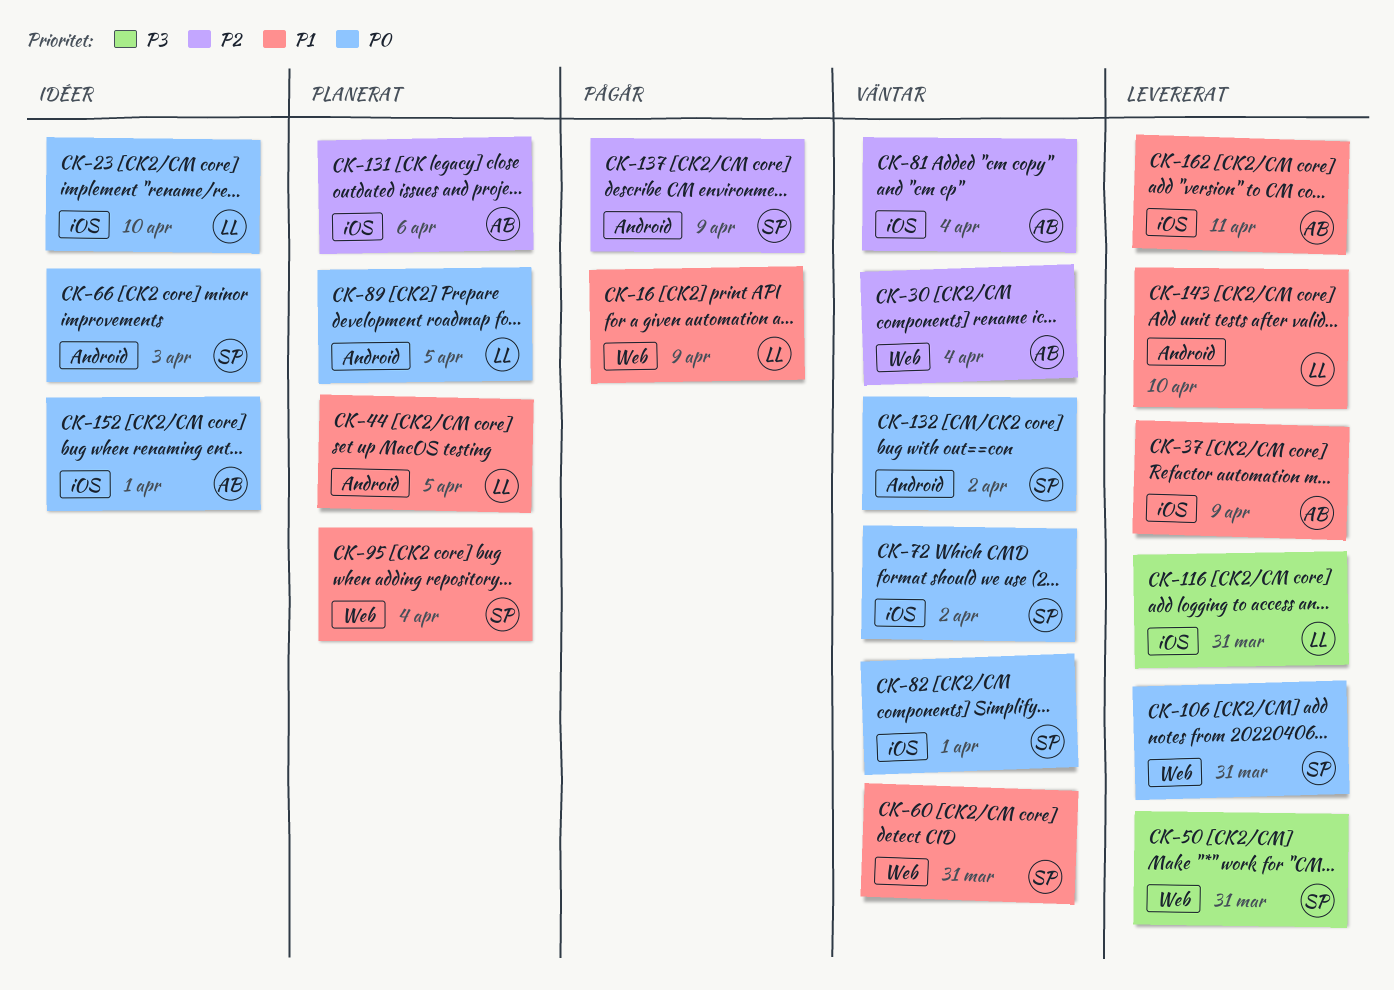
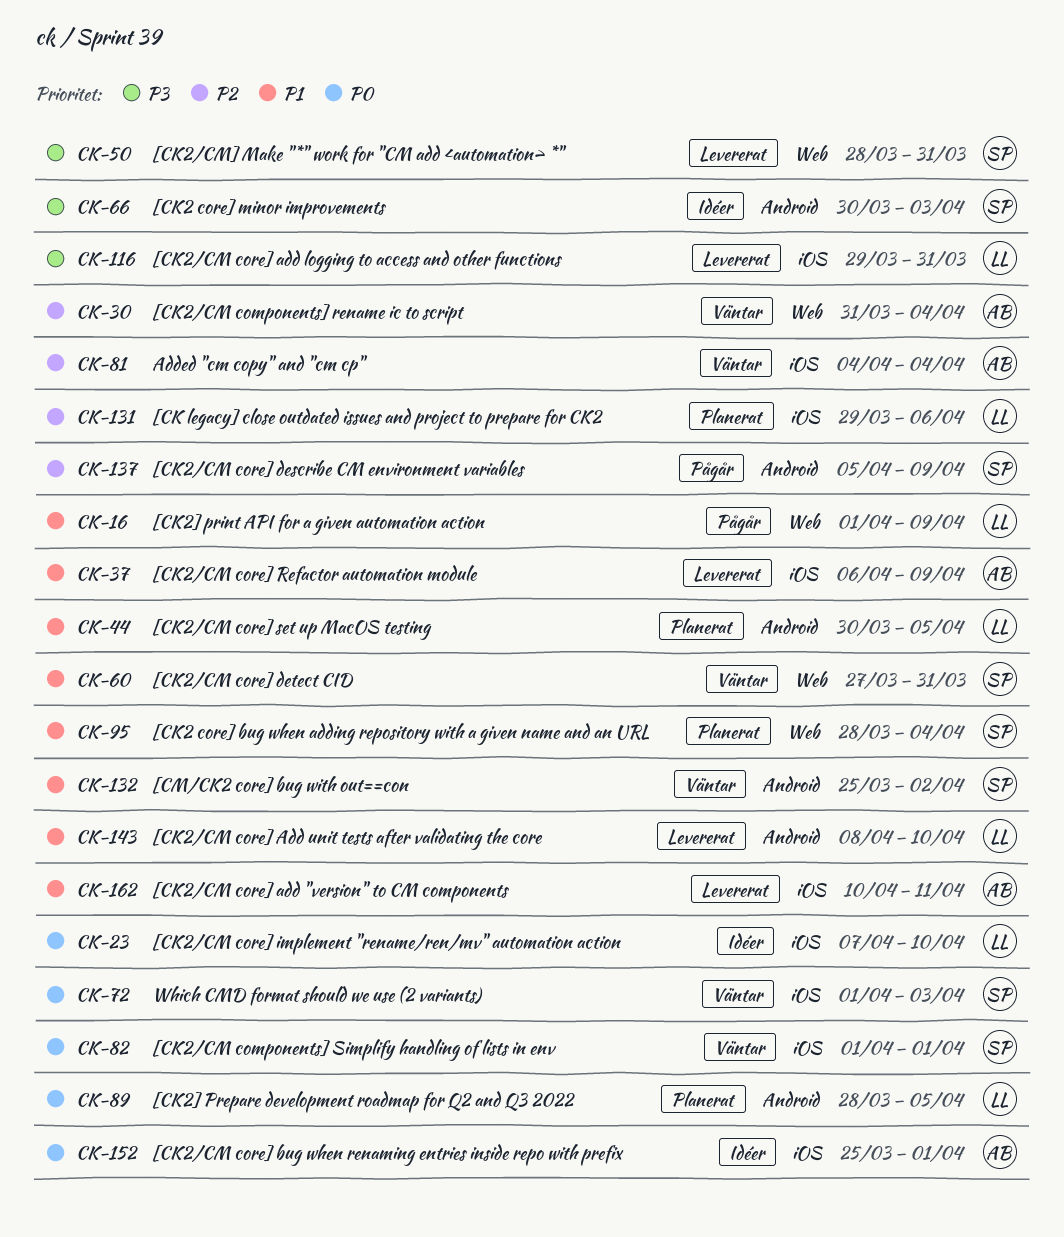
CK-66, priority: P0 -> P3
CK-72, due: Apr 2 -> Apr 3
CK-106: present -> none
CK-131, owner: AB -> LL
CK-132, priority: P0 -> P1

